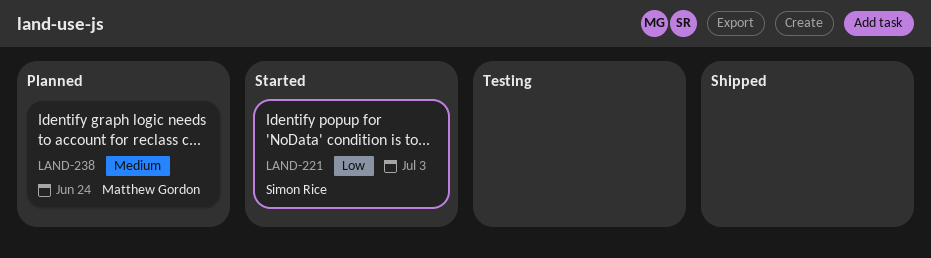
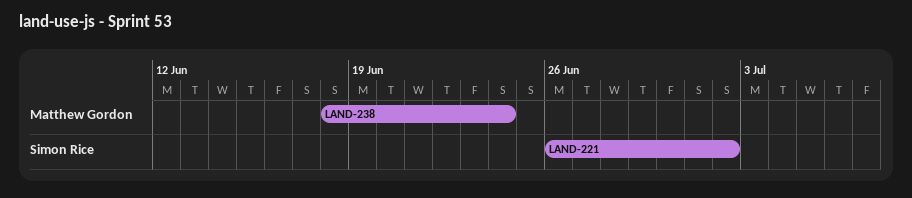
LAND-221, due: Jul 3 -> Jul 2

